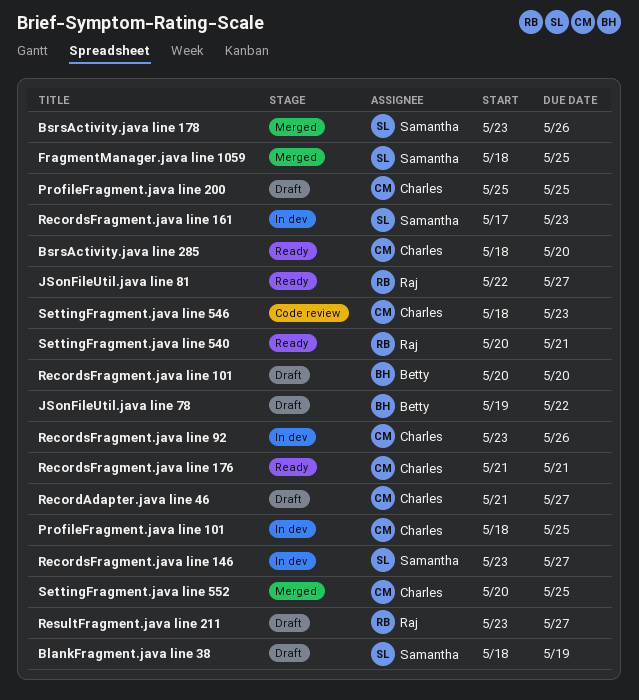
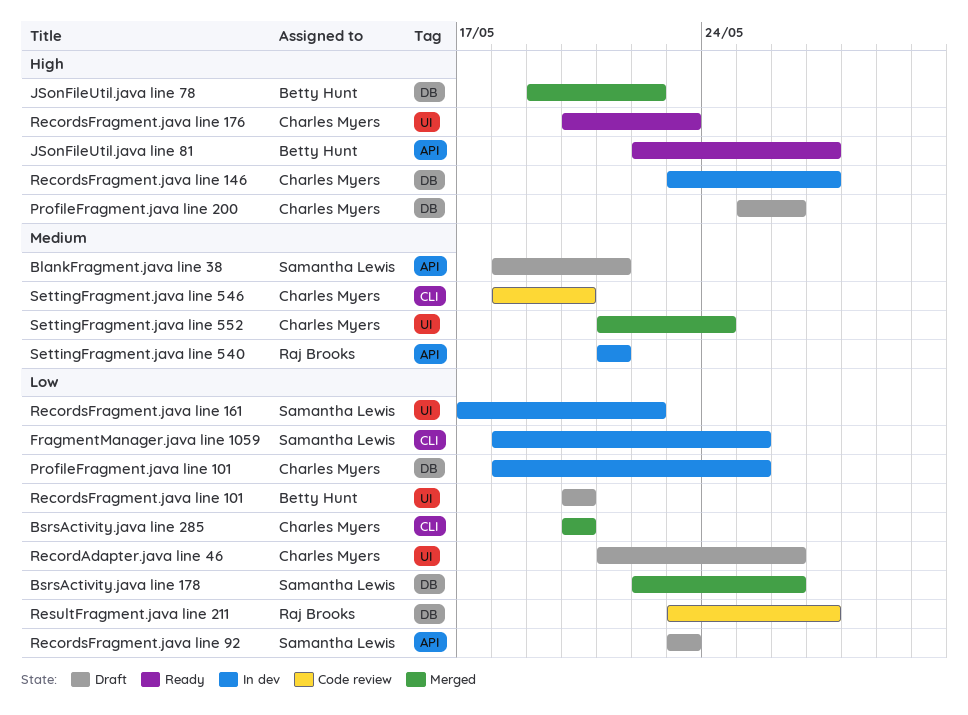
BlankFragment.java line 38, due: May 19 -> May 21
BsrsActivity.java line 178, start: May 23 -> May 22
BsrsActivity.java line 285, status: Ready -> Merged
BsrsActivity.java line 285, start: May 18 -> May 20
FragmentManager.java line 1059, status: Merged -> In dev
JSonFileUtil.java line 78, status: Draft -> Merged
JSonFileUtil.java line 81, owner: Raj Brooks -> Betty Hunt
ProfileFragment.java line 200, due: May 25 -> May 26
RecordAdapter.java line 46, due: May 27 -> May 26
RecordsFragment.java line 146, owner: Samantha Lewis -> Charles Myers
RecordsFragment.java line 161, due: May 23 -> May 22
RecordsFragment.java line 176, start: May 21 -> May 20
RecordsFragment.java line 176, due: May 21 -> May 23
RecordsFragment.java line 92, status: In dev -> Draft
RecordsFragment.java line 92, owner: Charles Myers -> Samantha Lewis
RecordsFragment.java line 92, due: May 26 -> May 23
ResultFragment.java line 211, status: Draft -> Code review
SettingFragment.java line 540, status: Ready -> In dev
SettingFragment.java line 540, start: May 20 -> May 21
SettingFragment.java line 546, due: May 23 -> May 20
SettingFragment.java line 552, start: May 20 -> May 21
SettingFragment.java line 552, due: May 25 -> May 24

